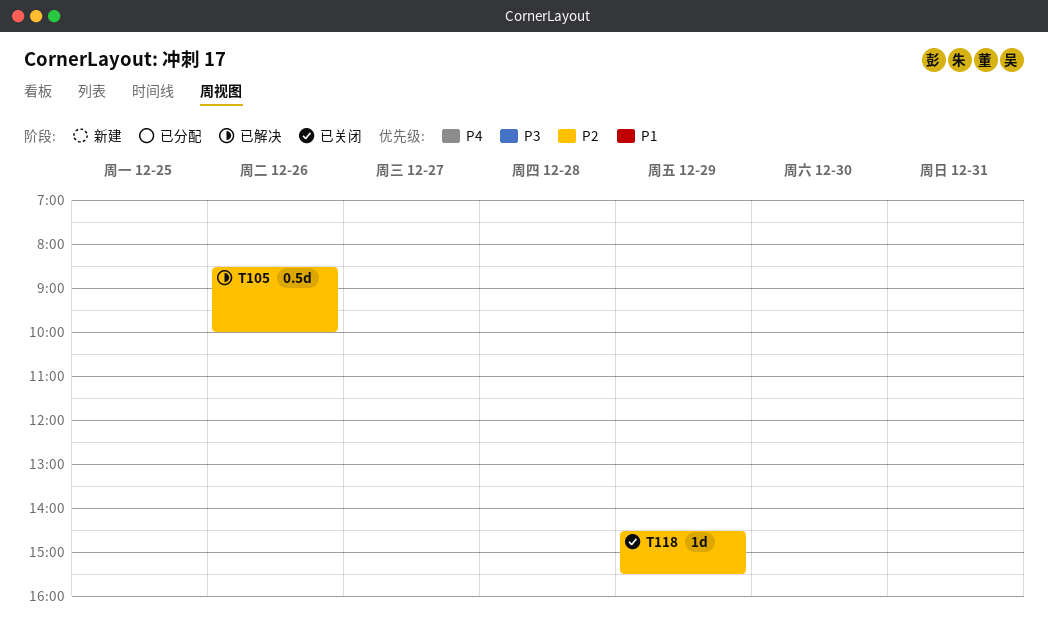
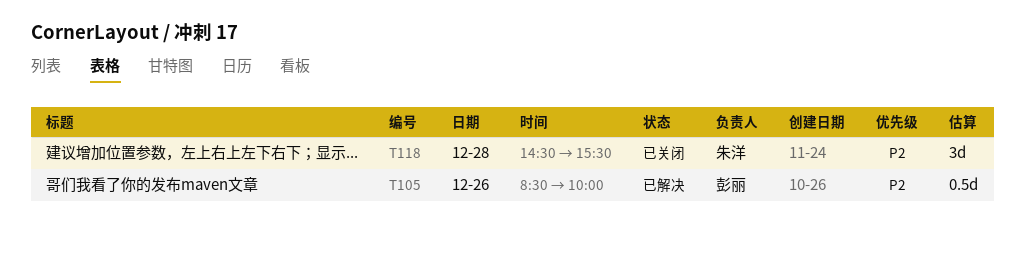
T118, estimate: 1d -> 3d
T118, day: Dec 29 -> Dec 28

